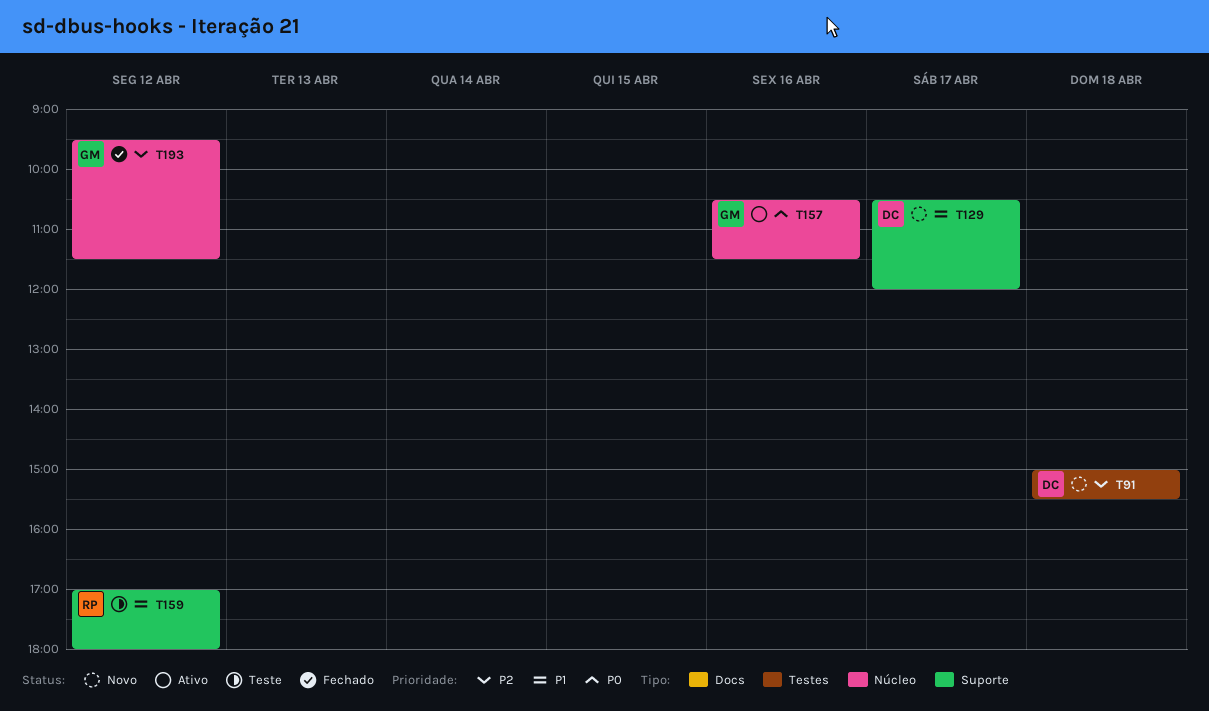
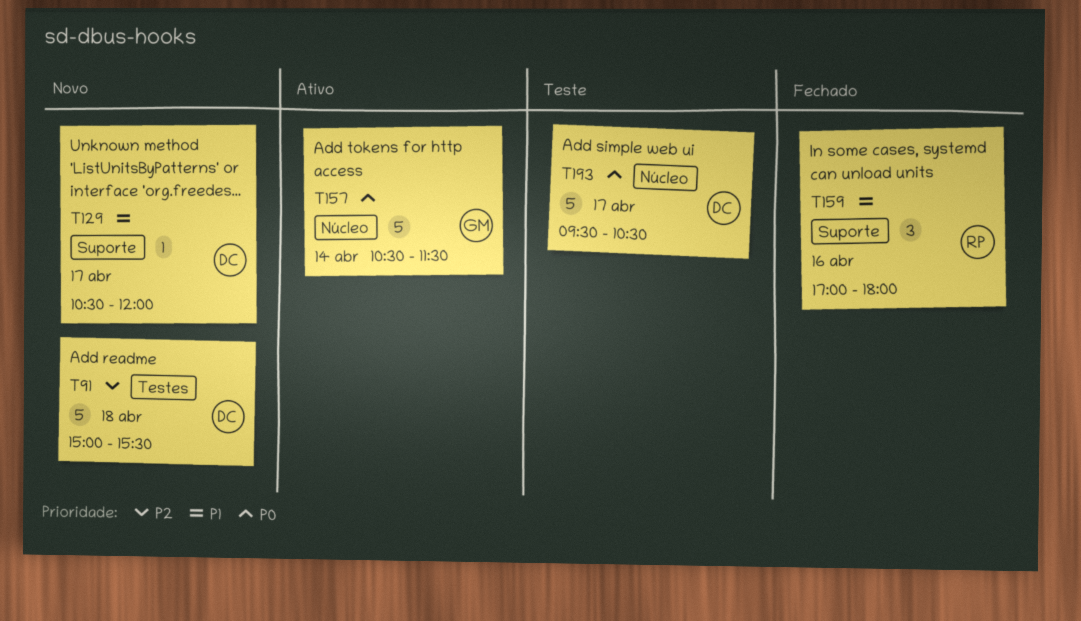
T157, day: Apr 16 -> Apr 14
T159, status: Teste -> Fechado
T159, day: Apr 12 -> Apr 16
T193, status: Fechado -> Teste
T193, owner: GM -> DC
T193, priority: P2 -> P0
T193, day: Apr 12 -> Apr 17
T193, ends: 11:30 -> 10:30

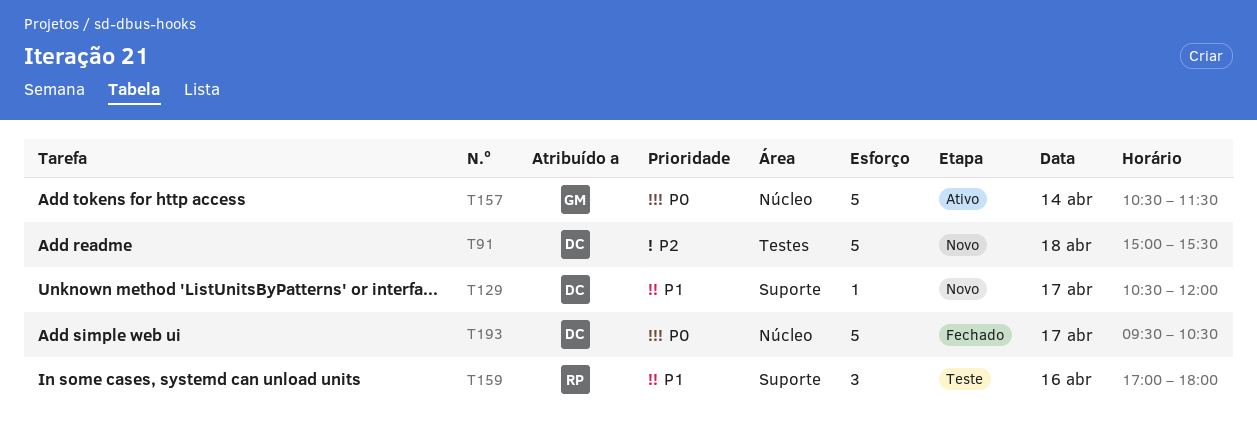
T159, status: Fechado -> Teste
T193, status: Teste -> Fechado

